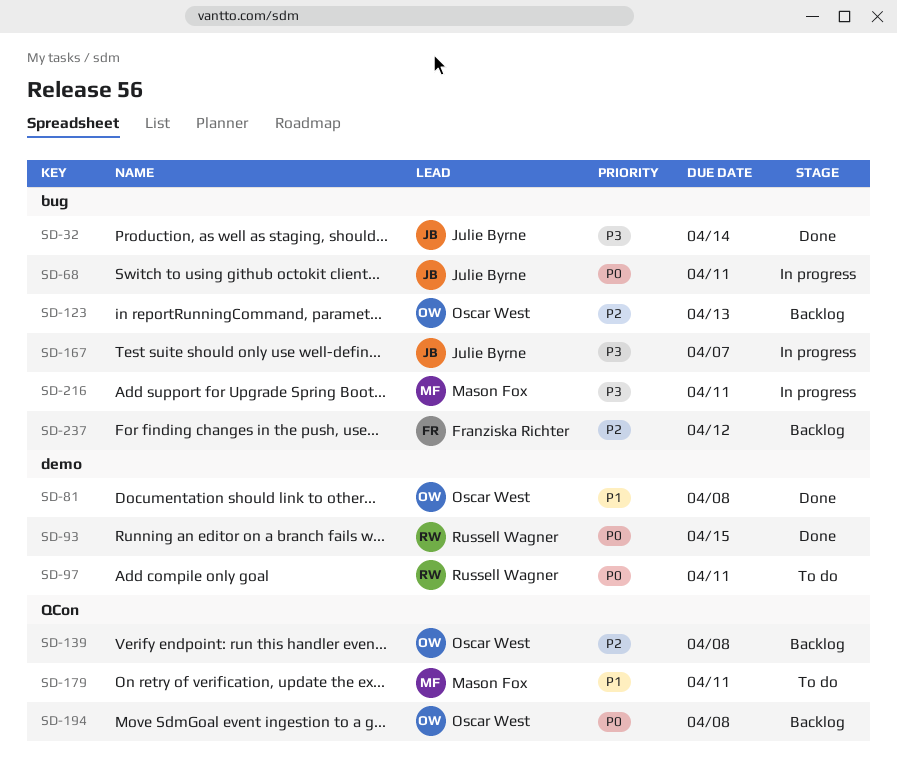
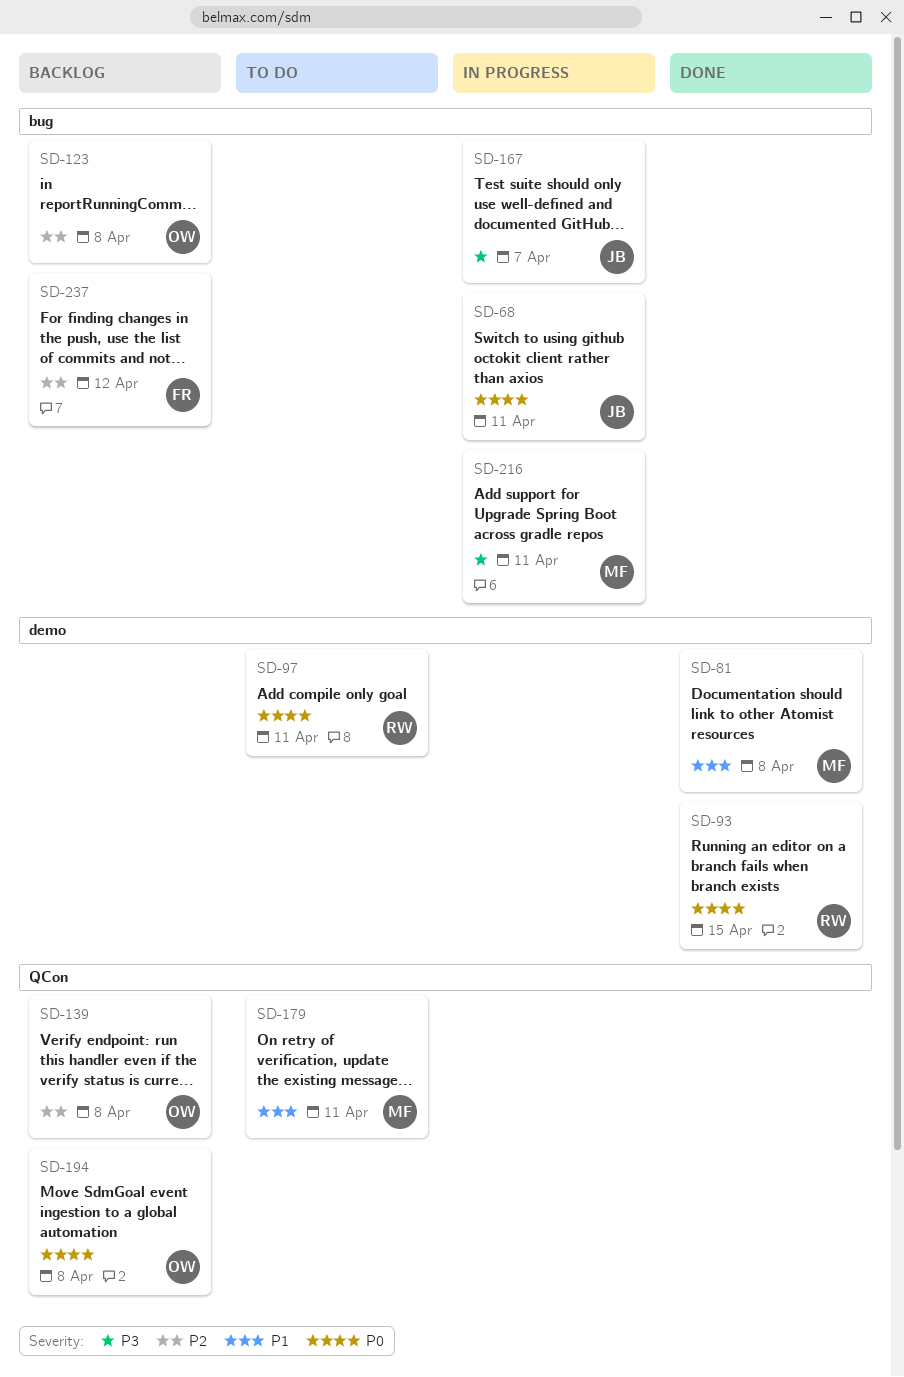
SD-32: present -> none
SD-81, owner: Oscar West -> Mason Fox
SD-123, due: Apr 13 -> Apr 8

